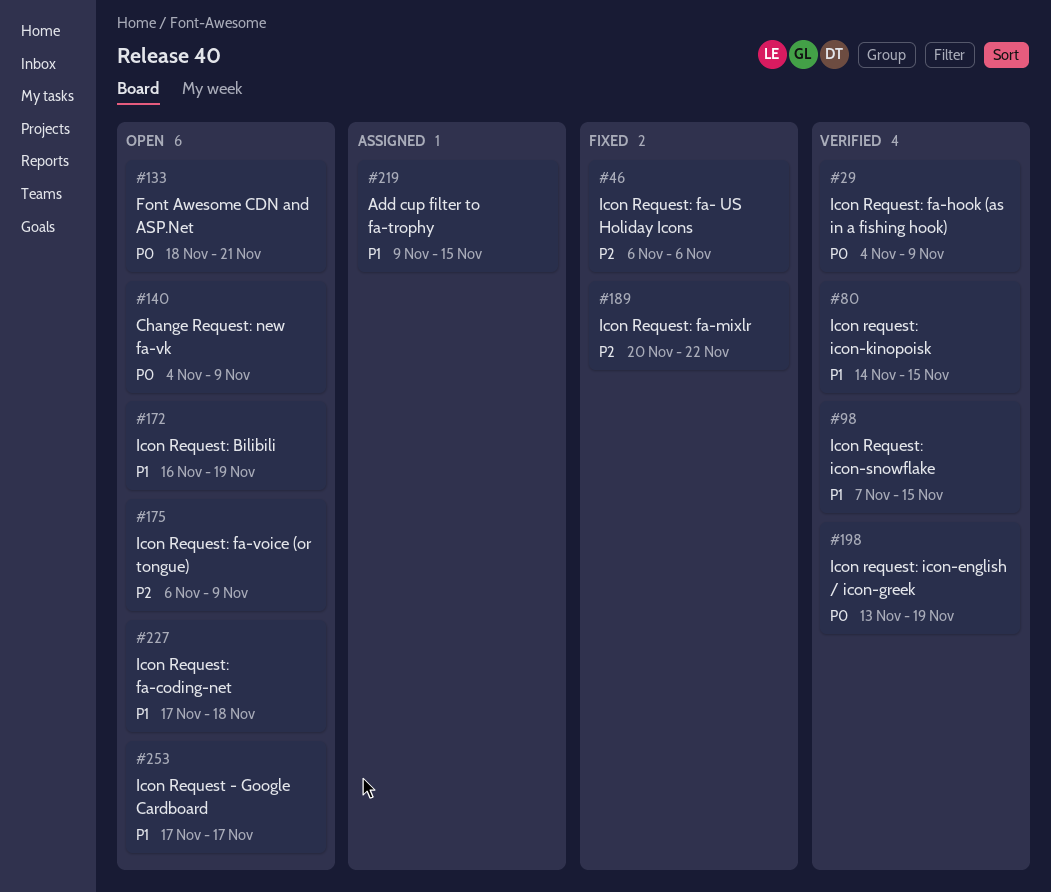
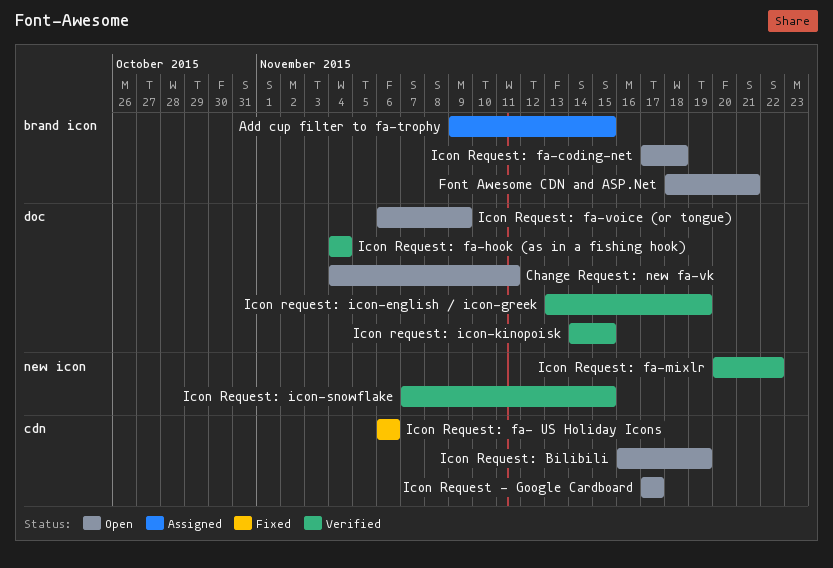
Change Request: new fa-vk, due: Nov 9 -> Nov 11
Icon Request: fa-hook (as in a fishing hook), due: Nov 9 -> Nov 4
Icon Request: fa-mixlr, status: Fixed -> Verified

